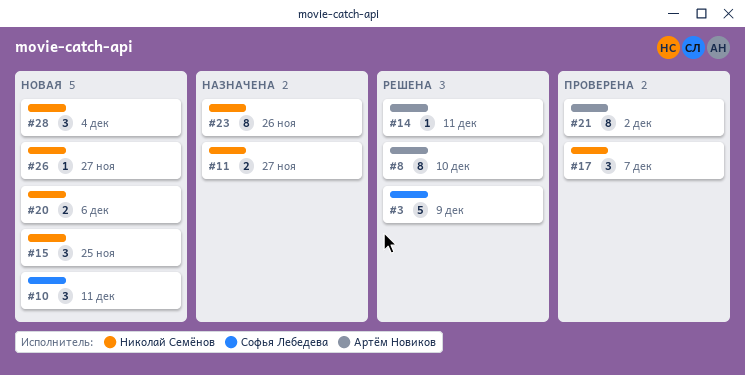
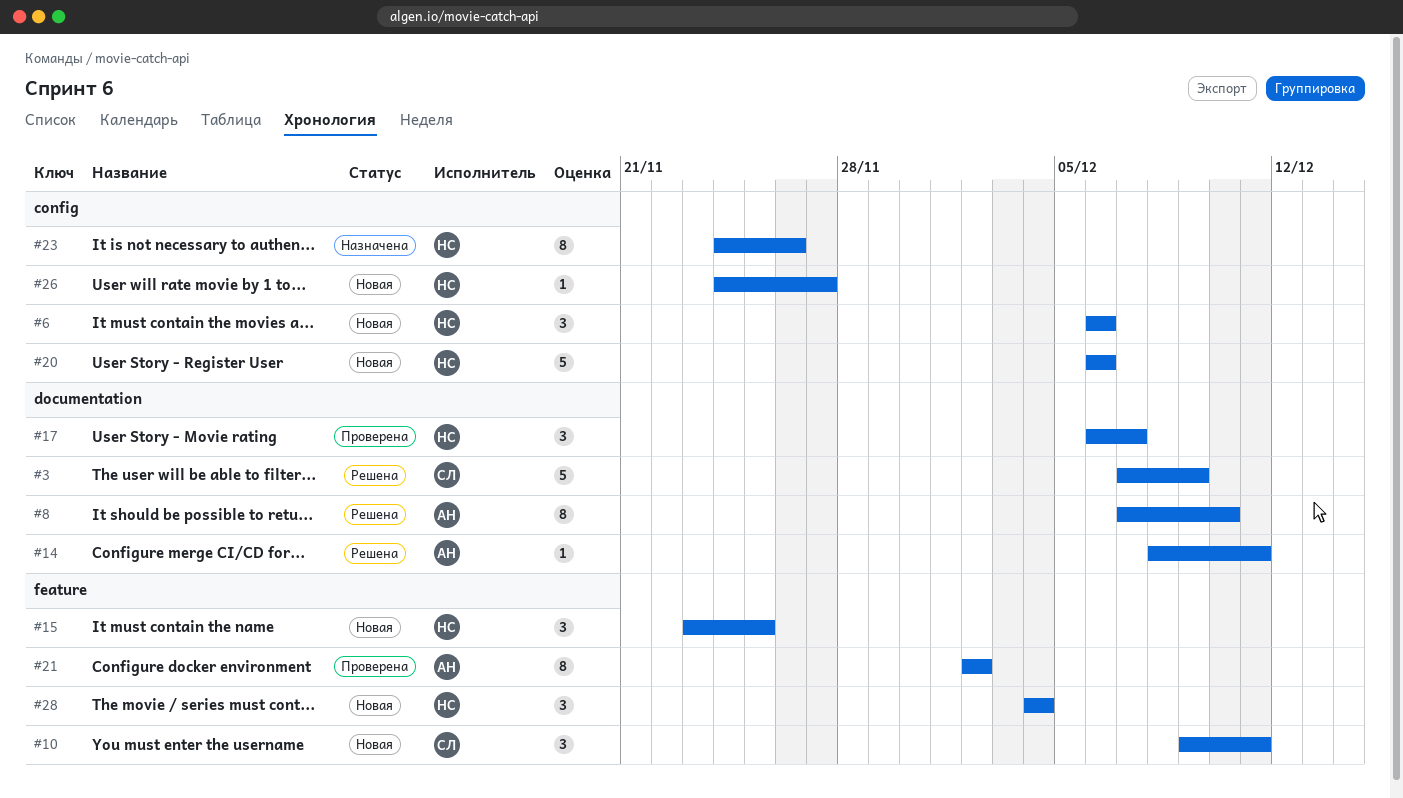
#6: none -> present
#11: present -> none
#20, estimate: 2 -> 5

